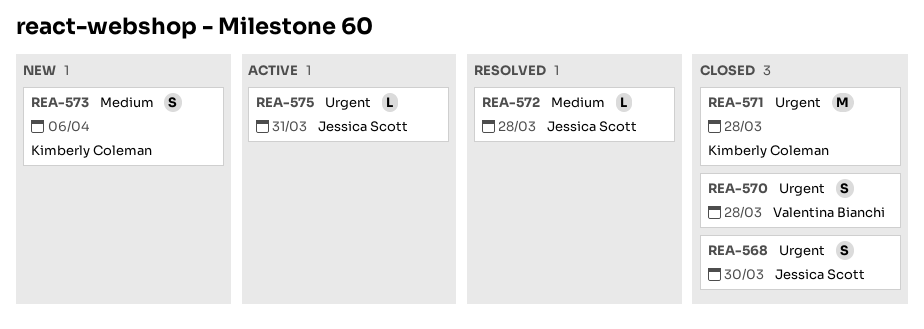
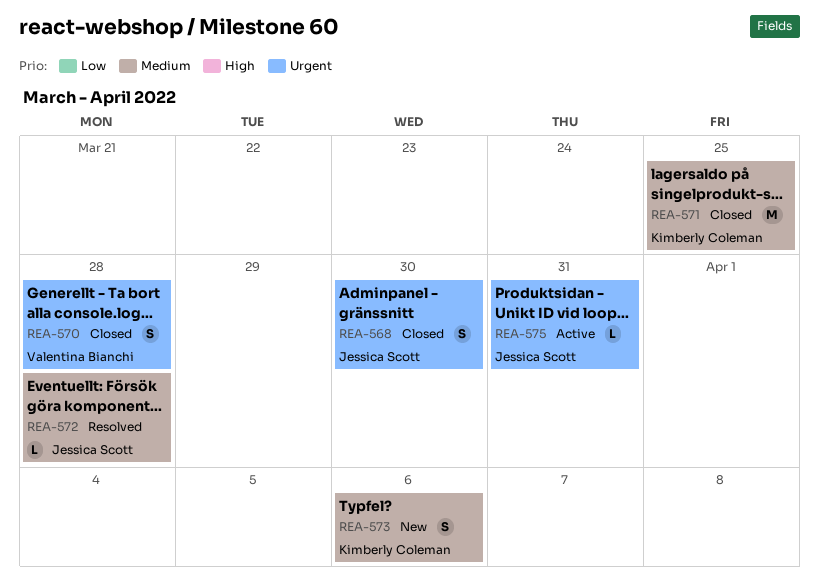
REA-571, priority: Urgent -> Medium
REA-571, due: Mar 28 -> Mar 25

